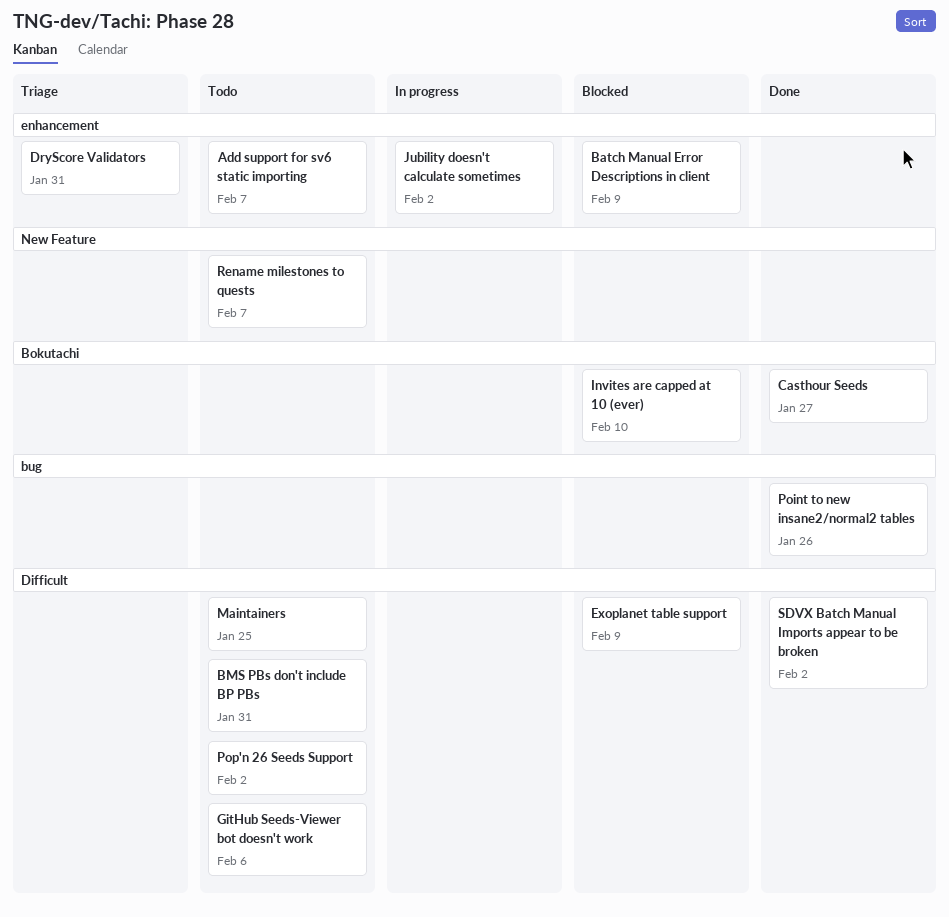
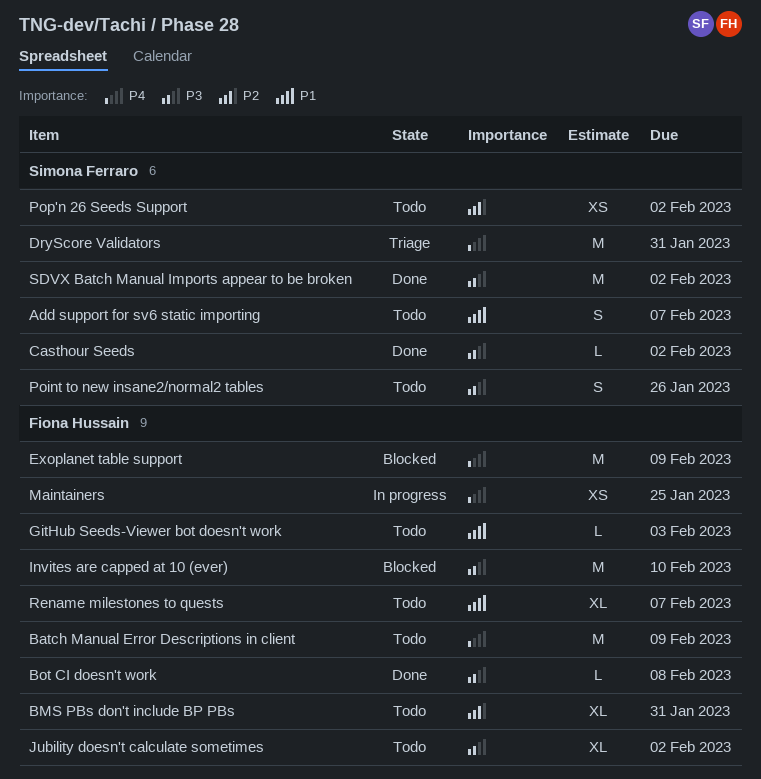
Batch Manual Error Descriptions in client, status: Blocked -> Todo
Bot CI doesn't work: none -> present
Casthour Seeds, due: Jan 27 -> Feb 2
GitHub Seeds-Viewer bot doesn't work, due: Feb 6 -> Feb 3
Jubility doesn't calculate sometimes, status: In progress -> Todo
Maintainers, status: Todo -> In progress
Point to new insane2/normal2 tables, status: Done -> Todo

